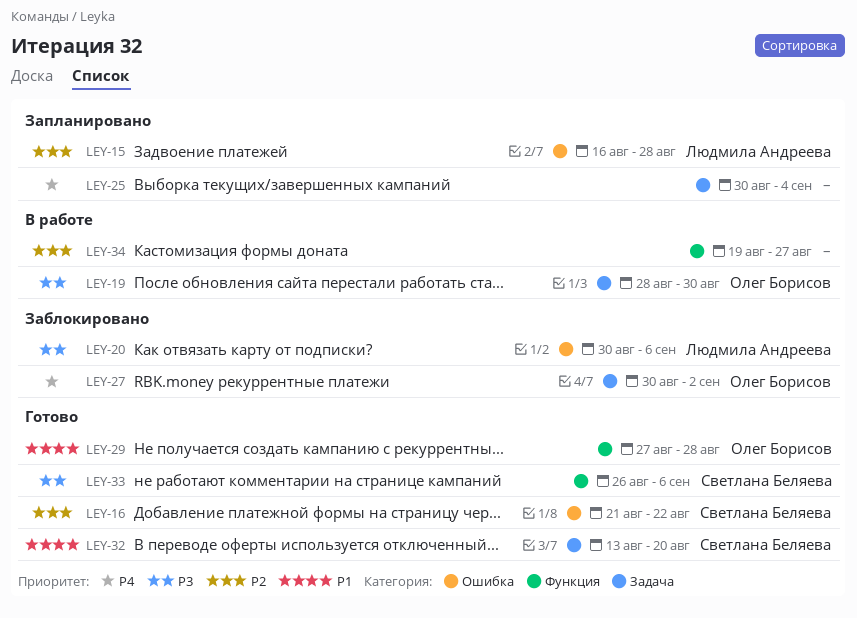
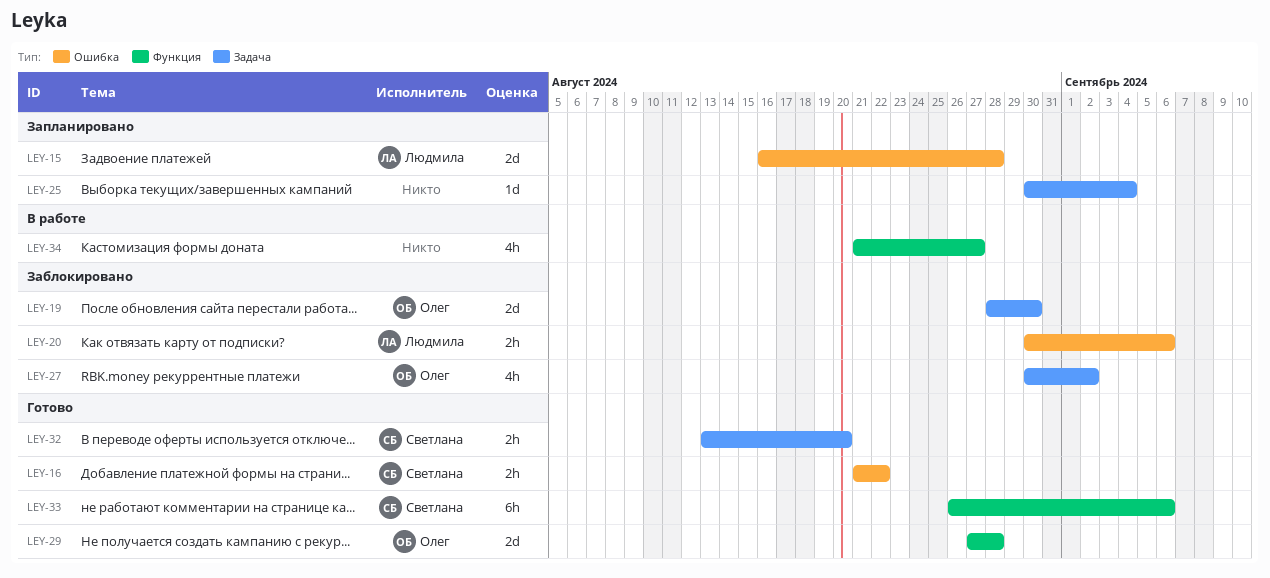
LEY-19, status: В работе -> Заблокировано
LEY-34, start: Aug 19 -> Aug 21

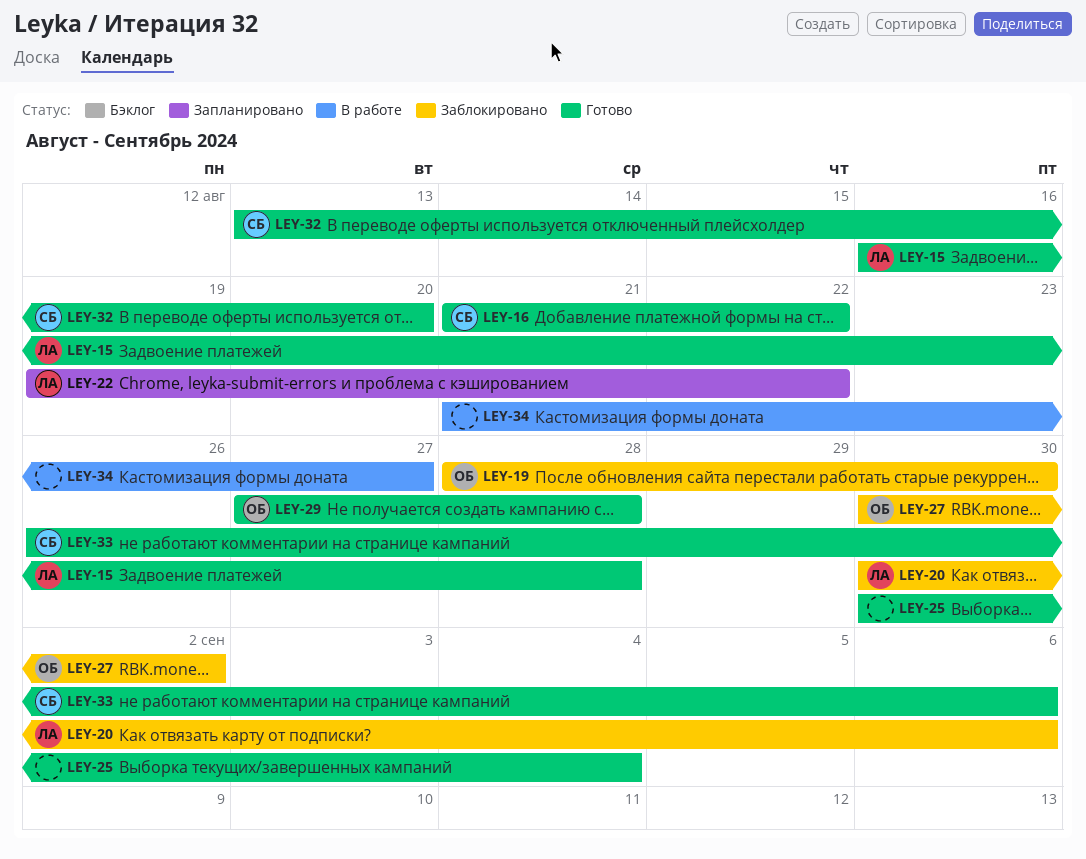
LEY-15, status: Запланировано -> Готово
LEY-22: none -> present
LEY-25, status: Запланировано -> Готово

